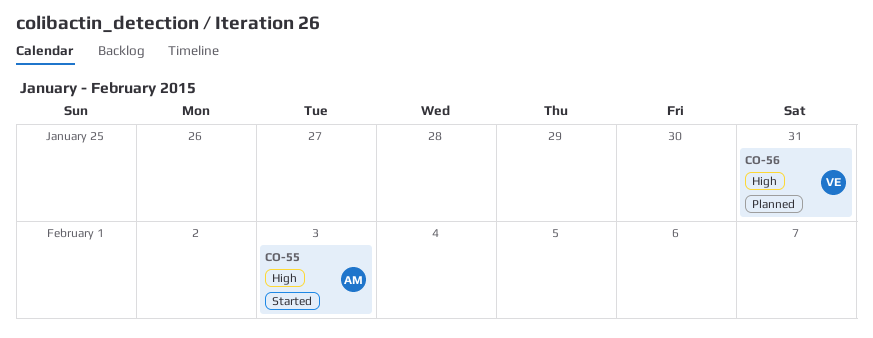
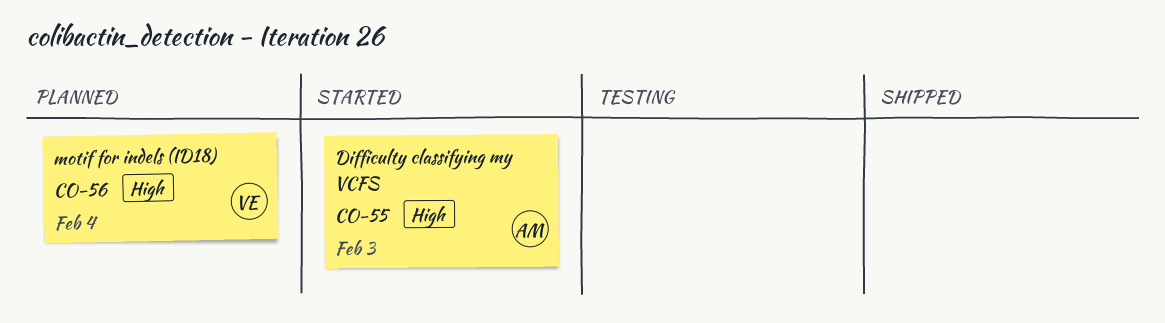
CO-56, due: Jan 31 -> Feb 4

